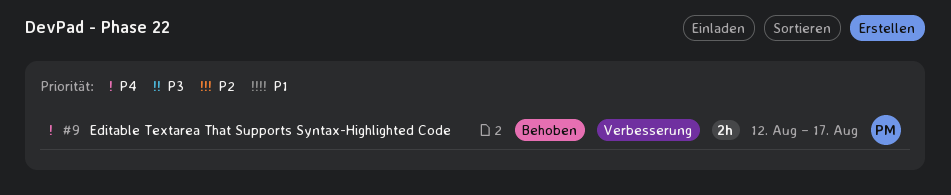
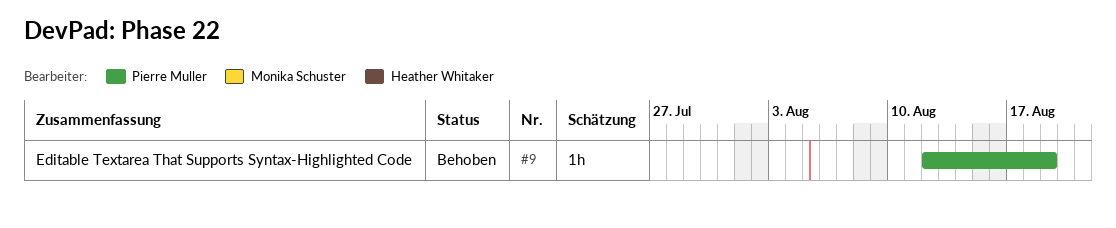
#9, estimate: 2h -> 1h
#9, due: Aug 17 -> Aug 19

